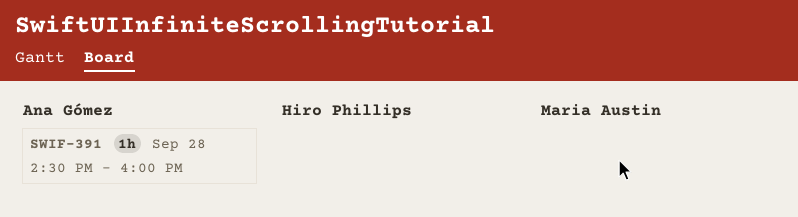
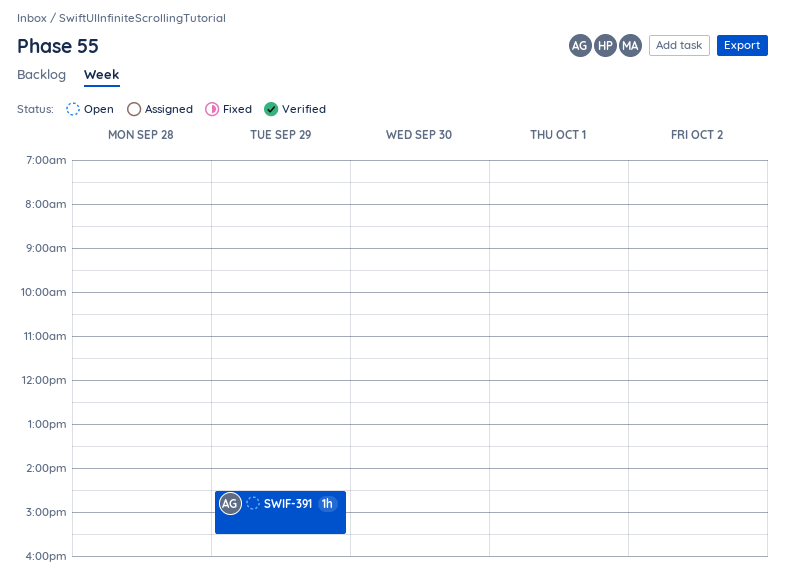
SWIF-391, day: Sep 28 -> Sep 29
SWIF-391, ends: 16:00 -> 15:30

